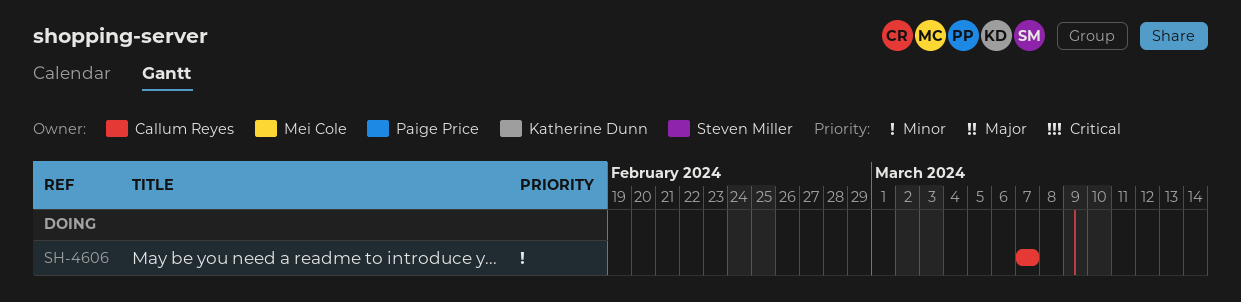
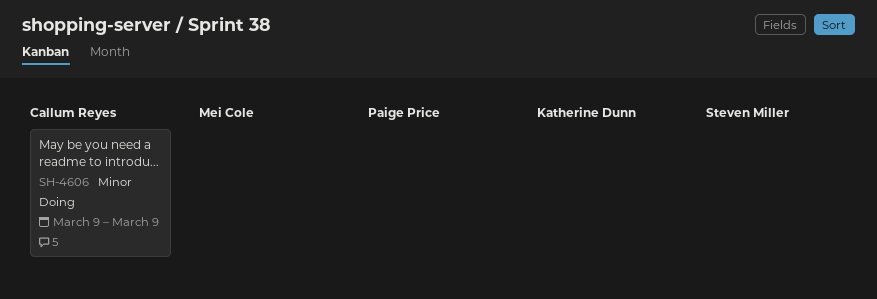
SH-4606, start: Mar 7 -> Mar 9
SH-4606, due: Mar 7 -> Mar 9

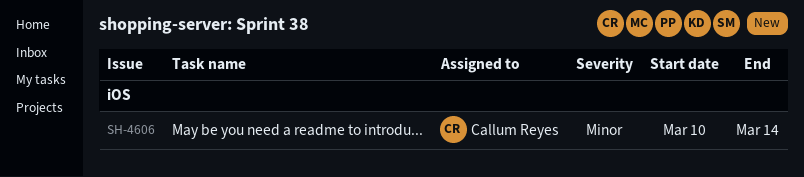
SH-4606, start: Mar 9 -> Mar 10
SH-4606, due: Mar 9 -> Mar 14

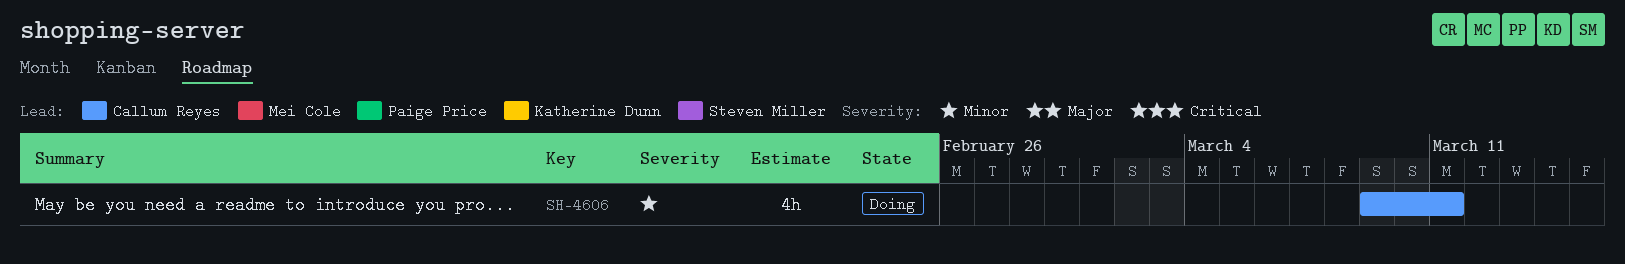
SH-4606, start: Mar 10 -> Mar 9
SH-4606, due: Mar 14 -> Mar 11

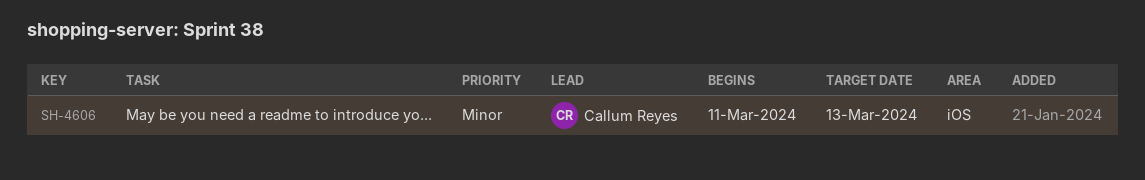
SH-4606, start: Mar 9 -> Mar 11
SH-4606, due: Mar 11 -> Mar 13

